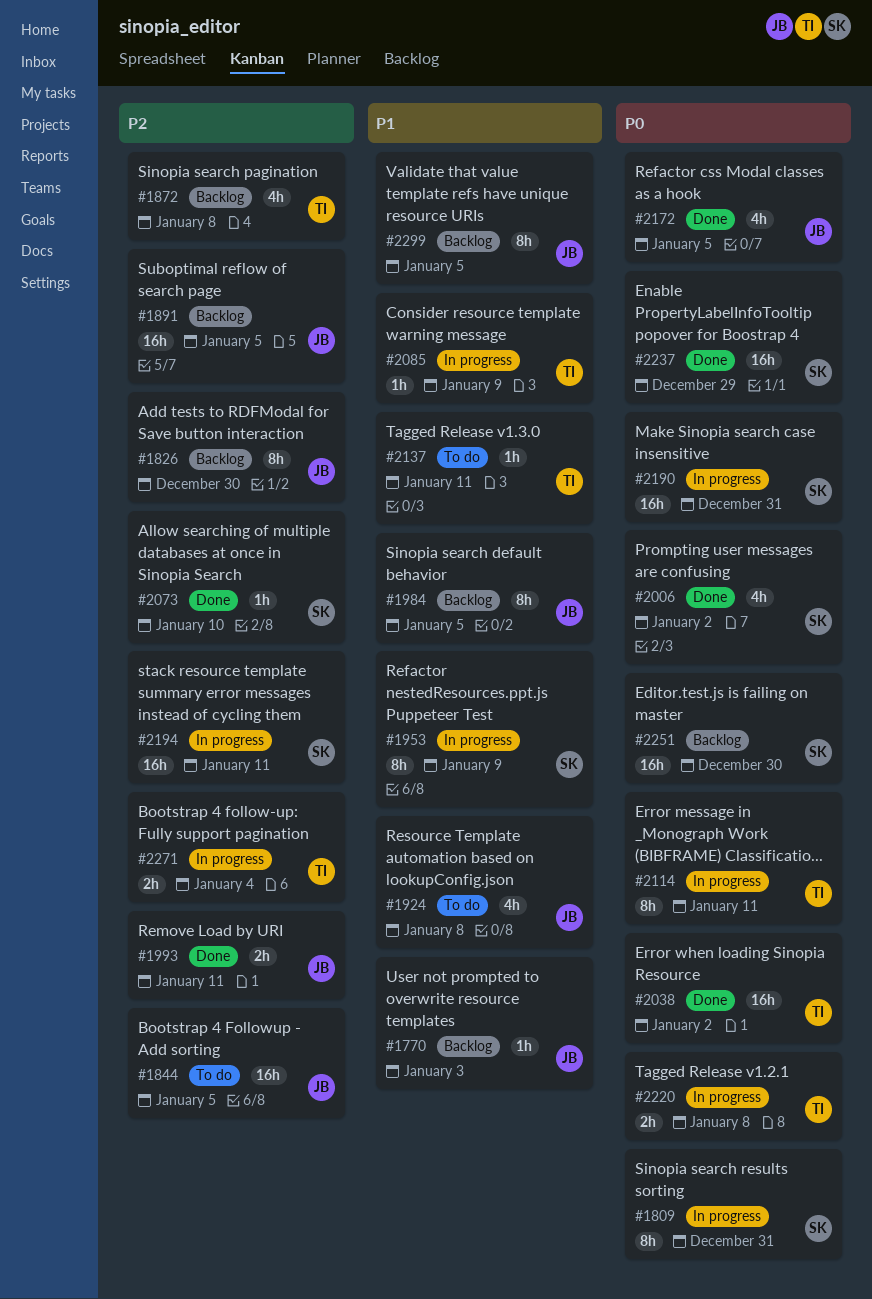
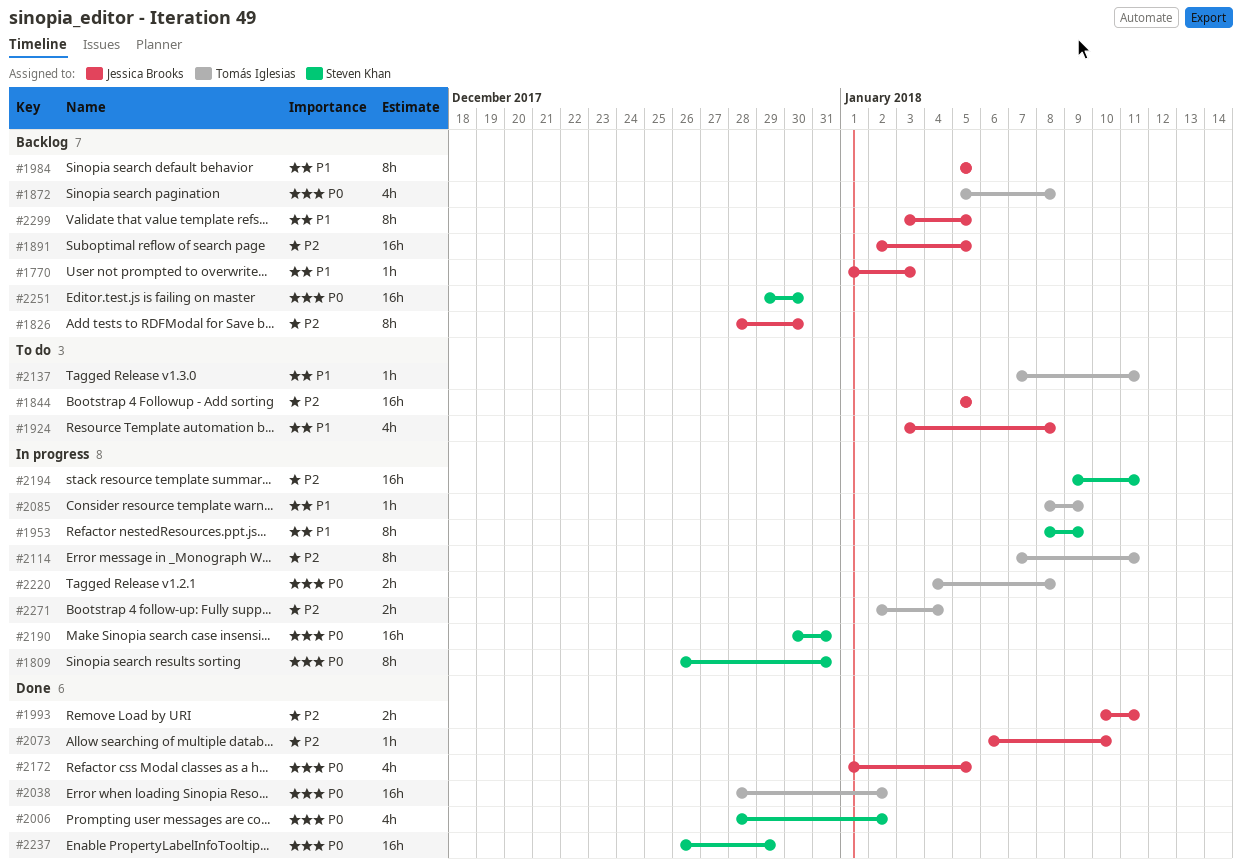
#1872, priority: P2 -> P0
#2073, owner: Steven Khan -> Jessica Brooks
#2114, priority: P0 -> P2

